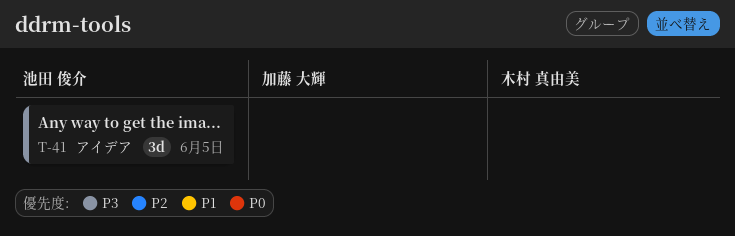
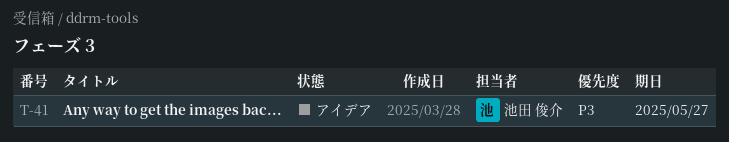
T-41, due: Jun 5 -> May 27

